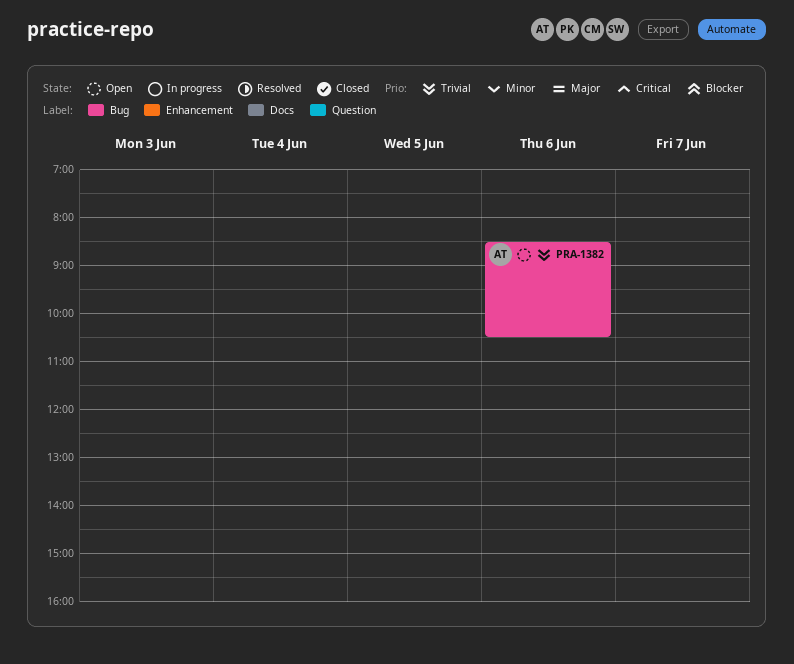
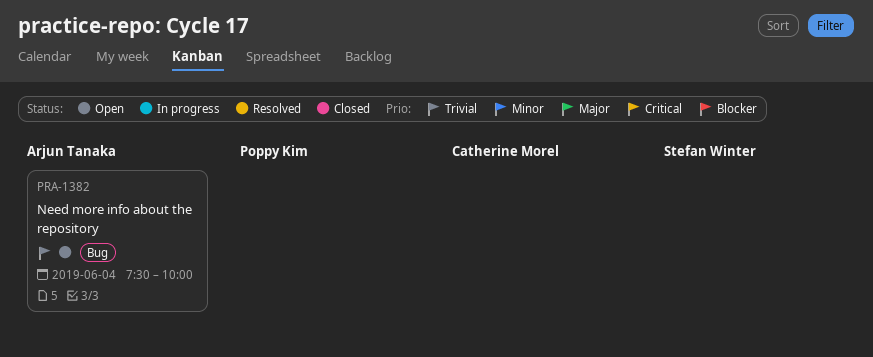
PRA-1382, day: Jun 6 -> Jun 4
PRA-1382, begins: 08:30 -> 07:30
PRA-1382, ends: 10:30 -> 10:00

